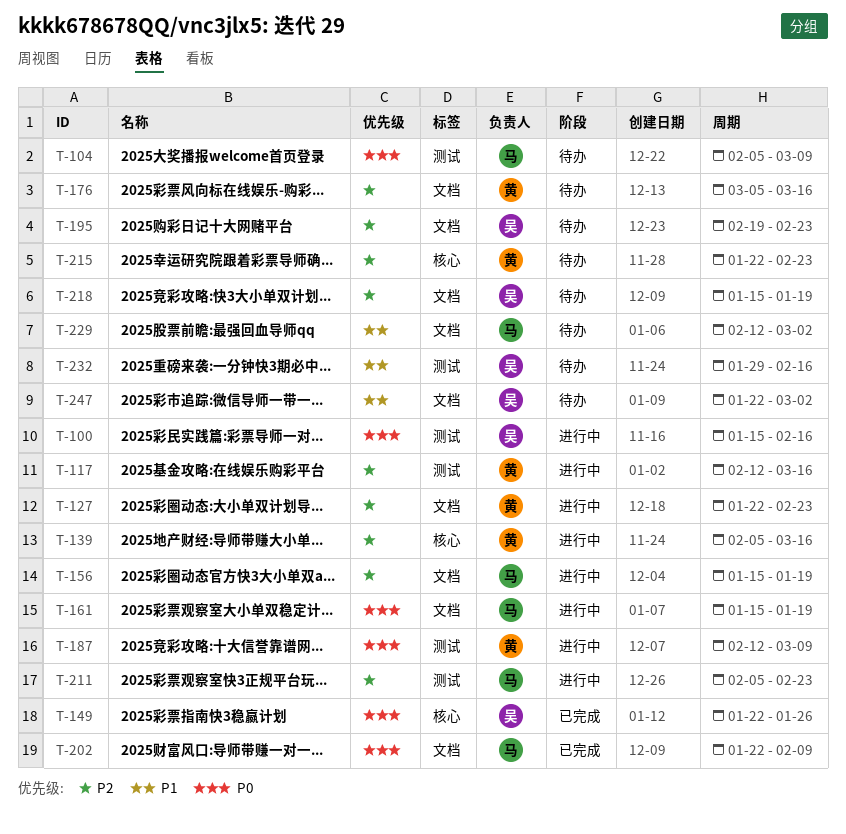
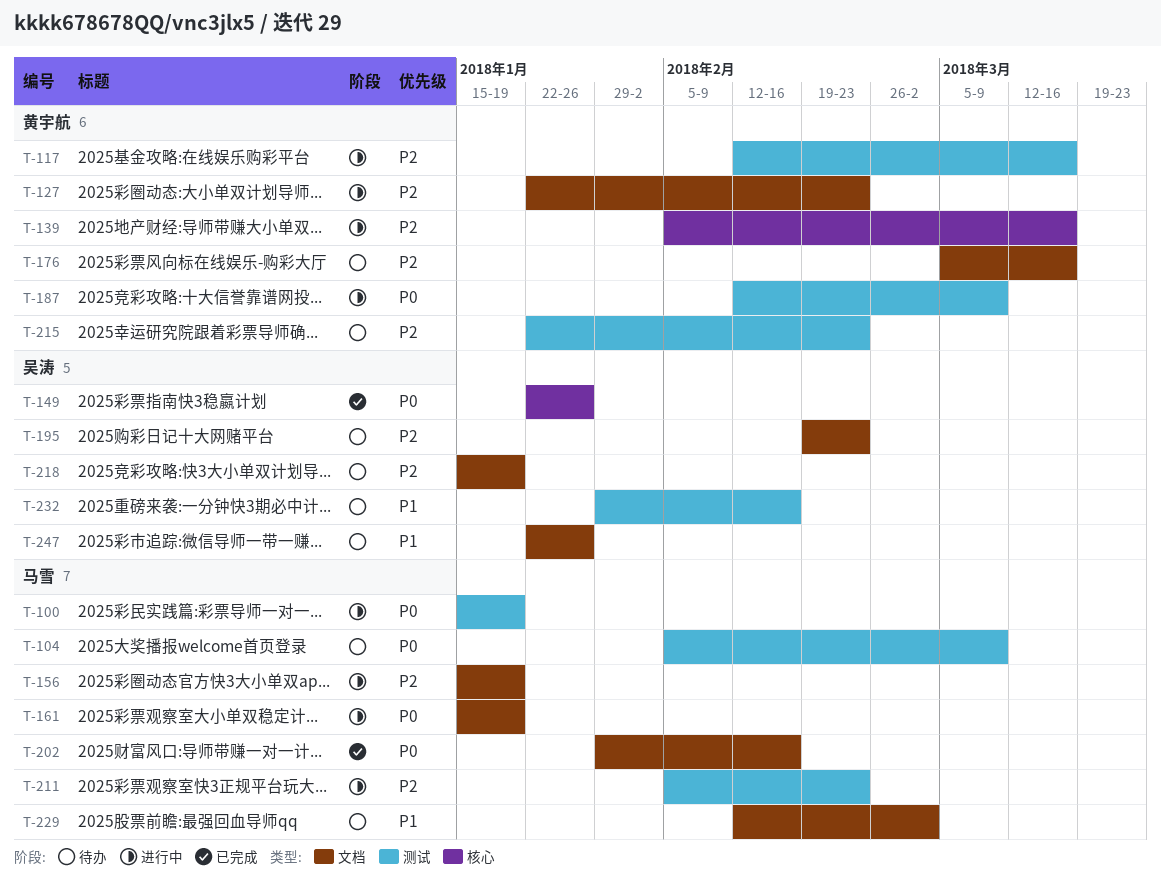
T-100, owner: 吴涛 -> 马雪
T-100, due: Feb 16 -> Jan 19
T-202, start: Jan 22 -> Jan 29
T-202, due: Feb 9 -> Feb 16
T-215, label: 核心 -> 测试
T-247, due: Mar 2 -> Jan 26

